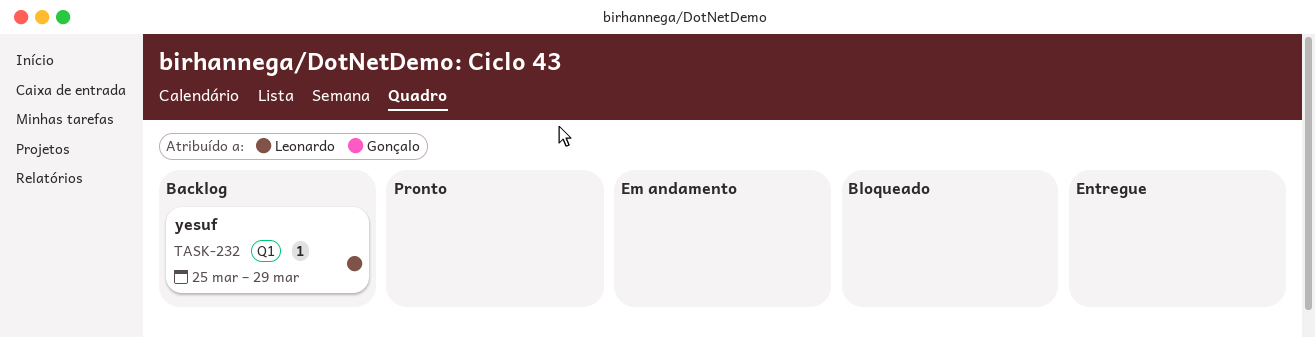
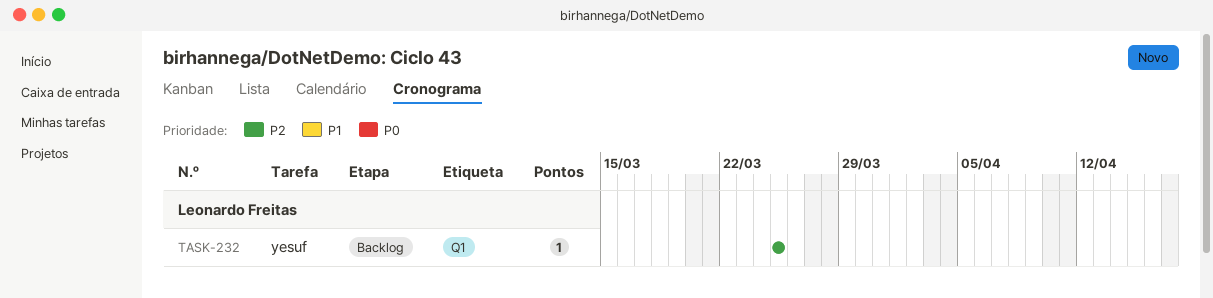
TASK-232, due: Mar 29 -> Mar 25

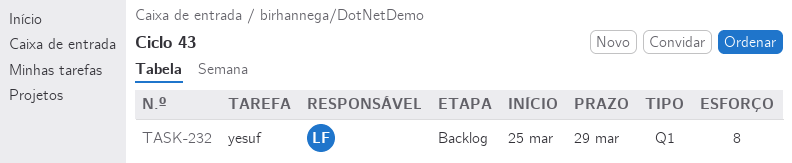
TASK-232, estimate: 1 -> 8
TASK-232, due: Mar 25 -> Mar 29

